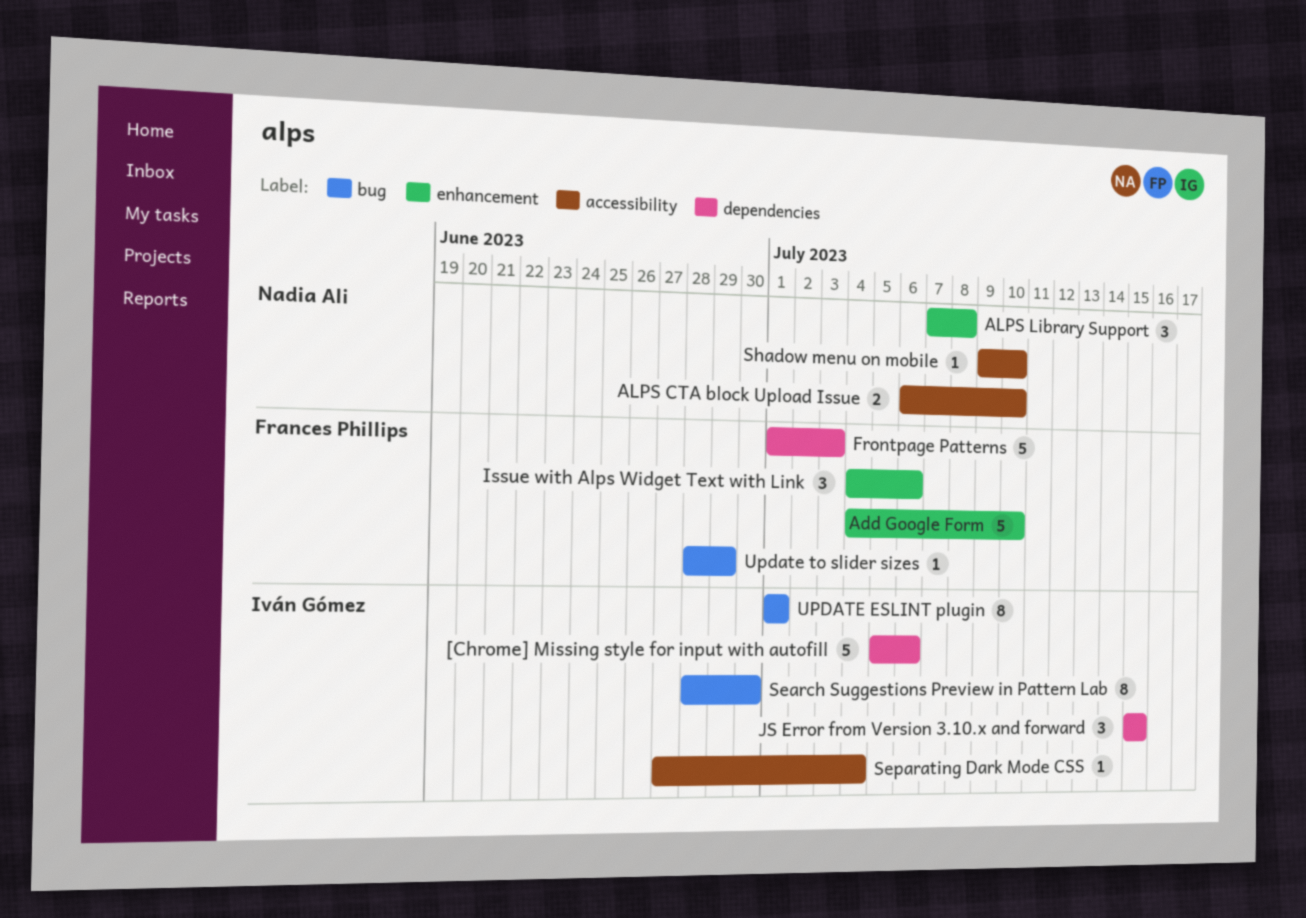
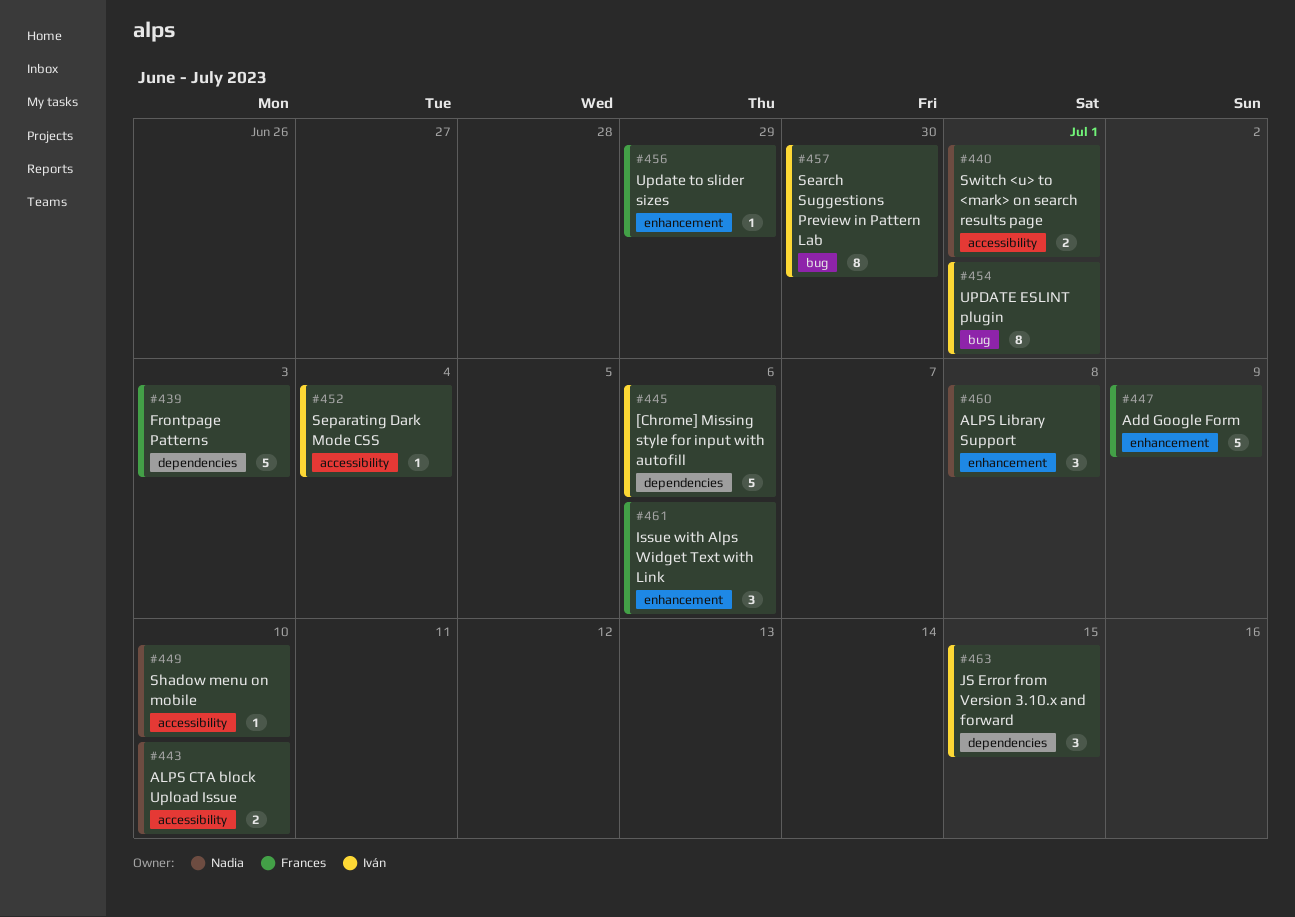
Add Google Form, due: Jul 10 -> Jul 9
Switch <u> to <mark> on search results page: none -> present
Update to slider sizes, label: bug -> enhancement

